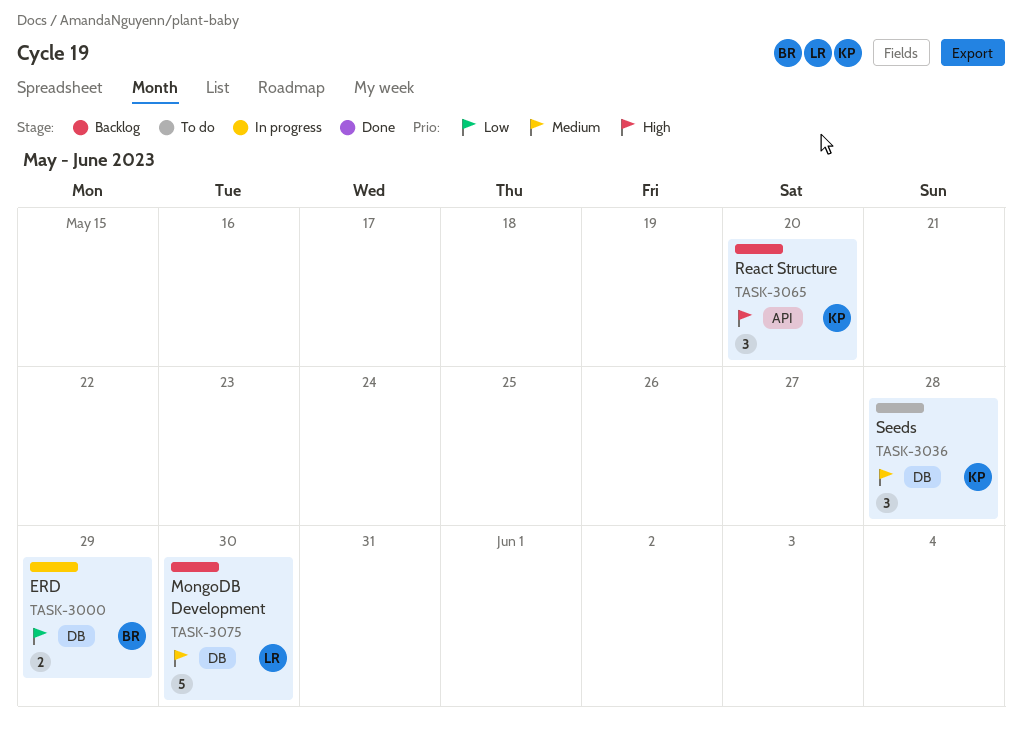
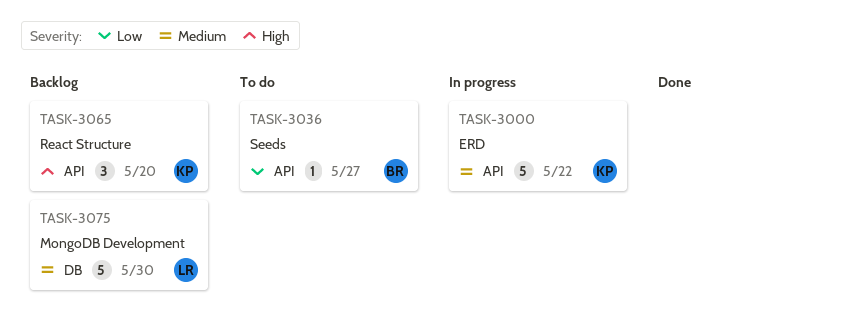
TASK-3000, owner: BR -> KP
TASK-3000, priority: Low -> Medium
TASK-3000, label: DB -> API
TASK-3000, estimate: 2 -> 5
TASK-3000, due: May 29 -> May 22
TASK-3036, owner: KP -> BR
TASK-3036, priority: Medium -> Low
TASK-3036, label: DB -> API
TASK-3036, estimate: 3 -> 1
TASK-3036, due: May 28 -> May 27

